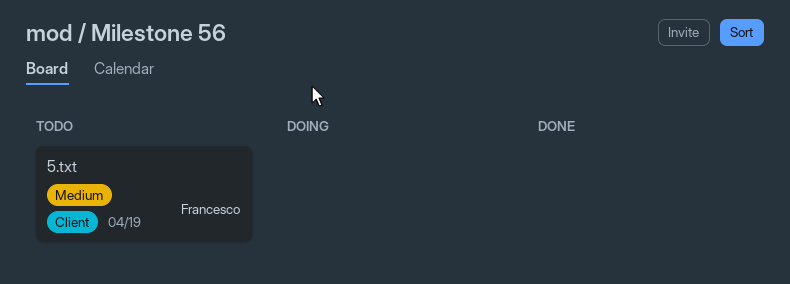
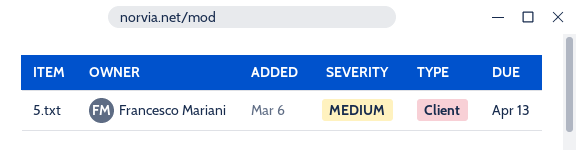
5.txt, due: Apr 19 -> Apr 13

